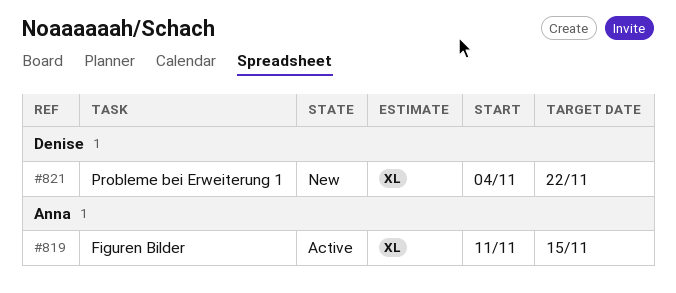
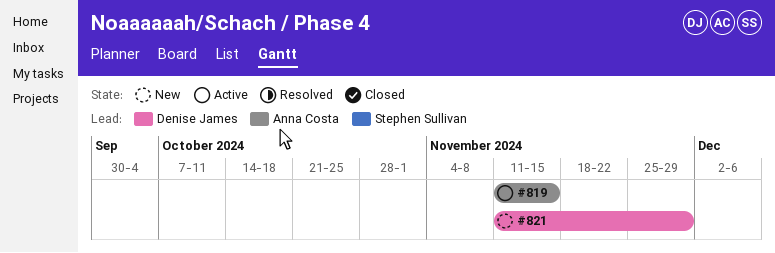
#821, start: Nov 4 -> Nov 11
#821, due: Nov 22 -> Nov 29

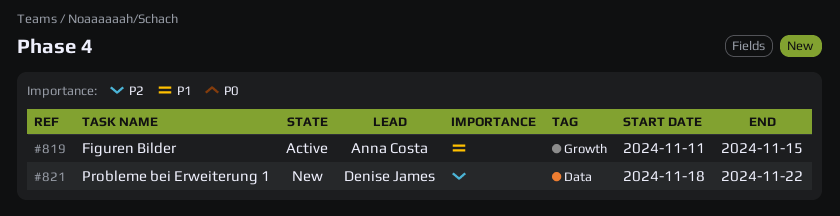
#821, start: Nov 11 -> Nov 18
#821, due: Nov 29 -> Nov 22

